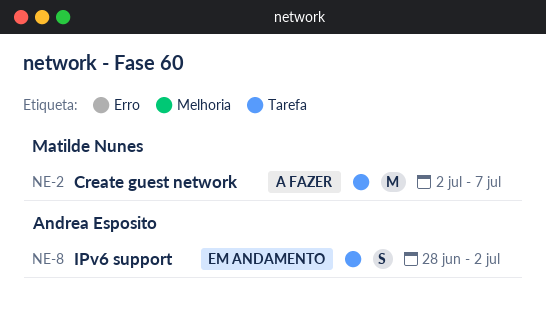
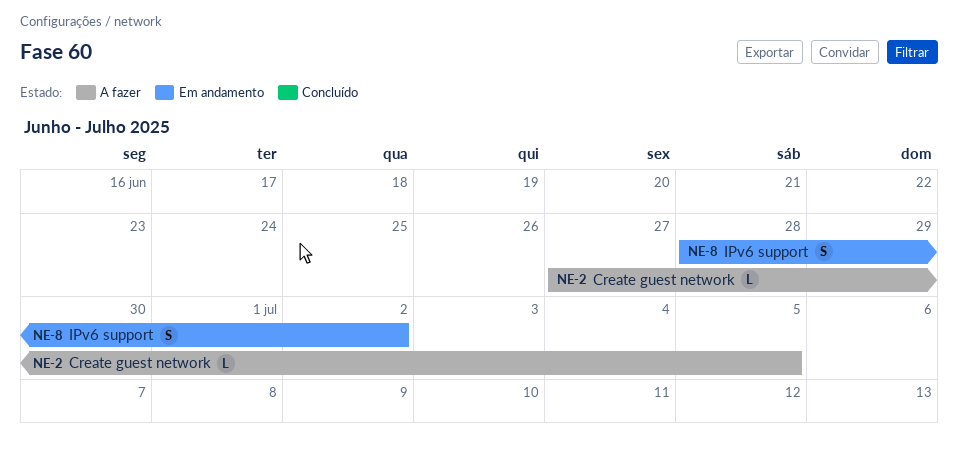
NE-2, estimate: M -> L
NE-2, start: Jul 2 -> Jun 27
NE-2, due: Jul 7 -> Jul 5

